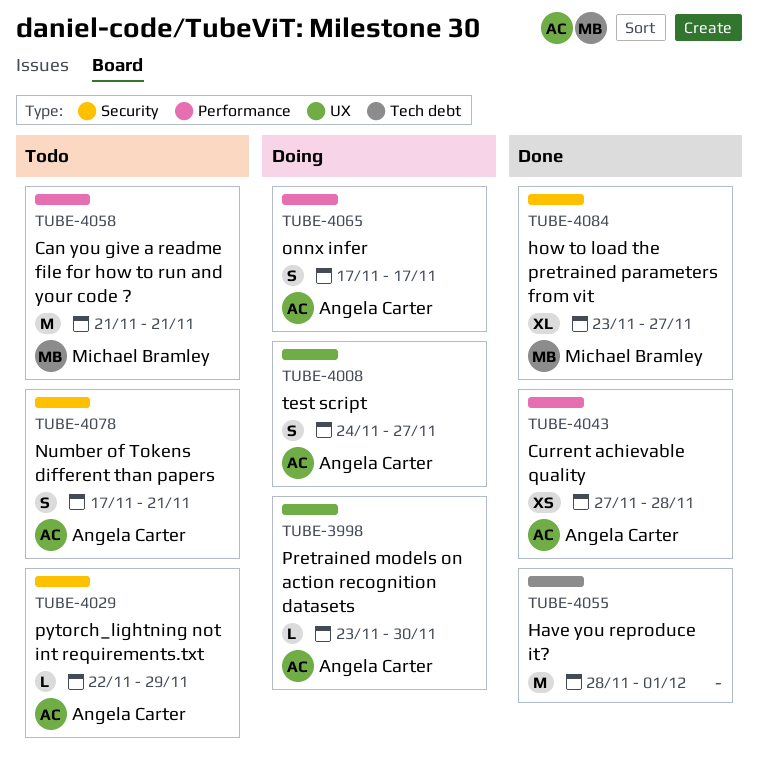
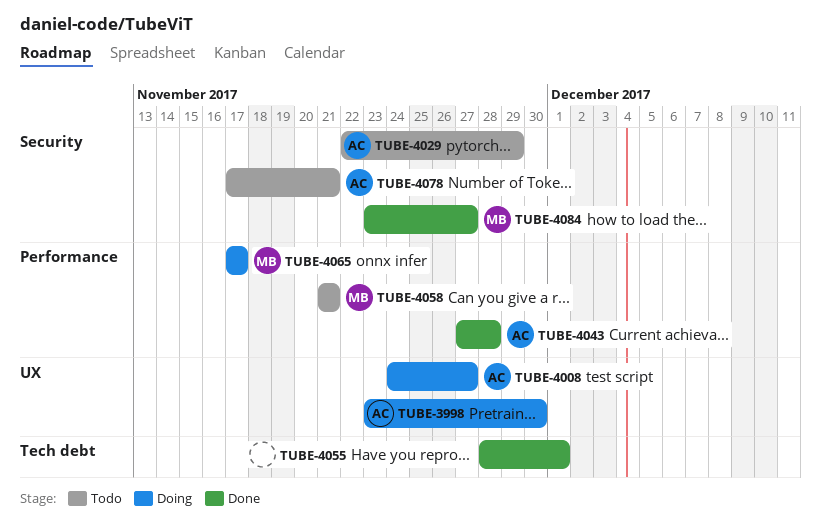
TUBE-4065, owner: Angela Carter -> Michael Bramley

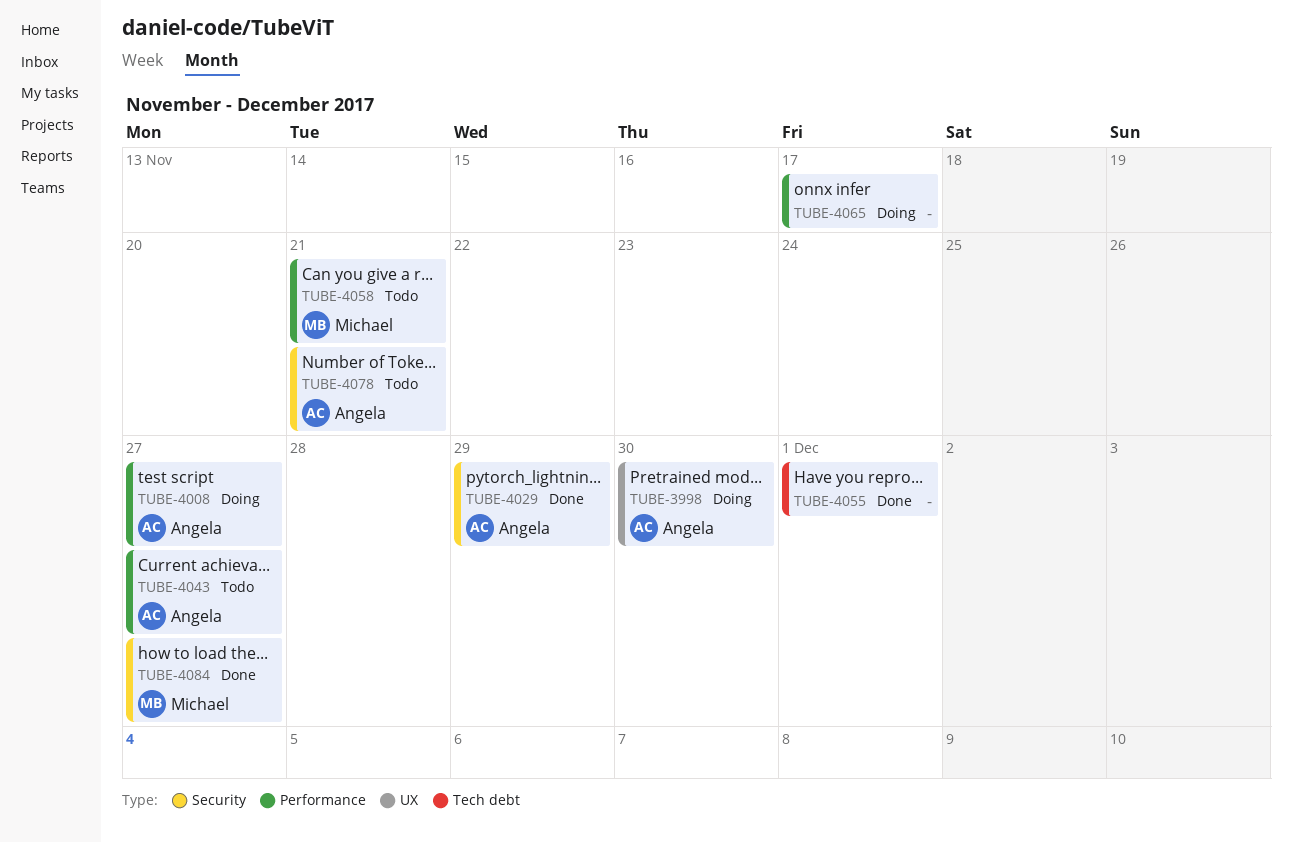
TUBE-4008, label: UX -> Performance
TUBE-4029, status: Todo -> Done
TUBE-4043, status: Done -> Todo
TUBE-4043, due: Nov 28 -> Nov 27
TUBE-4065, owner: Michael -> none

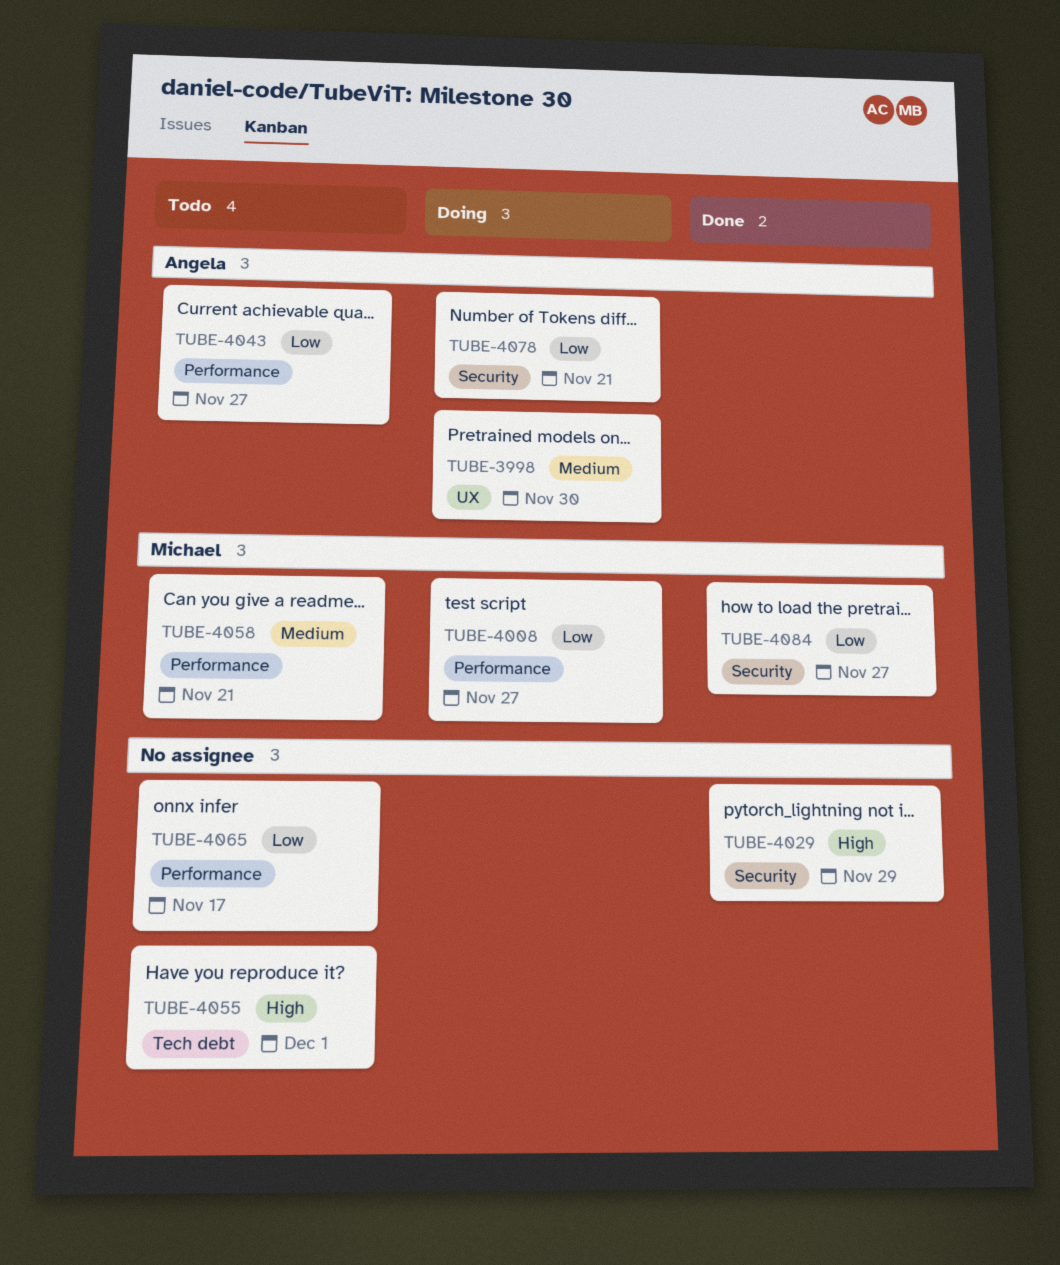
TUBE-4008, owner: Angela -> Michael
TUBE-4029, owner: Angela -> none
TUBE-4055, status: Done -> Todo
TUBE-4065, status: Doing -> Todo
TUBE-4078, status: Todo -> Doing

